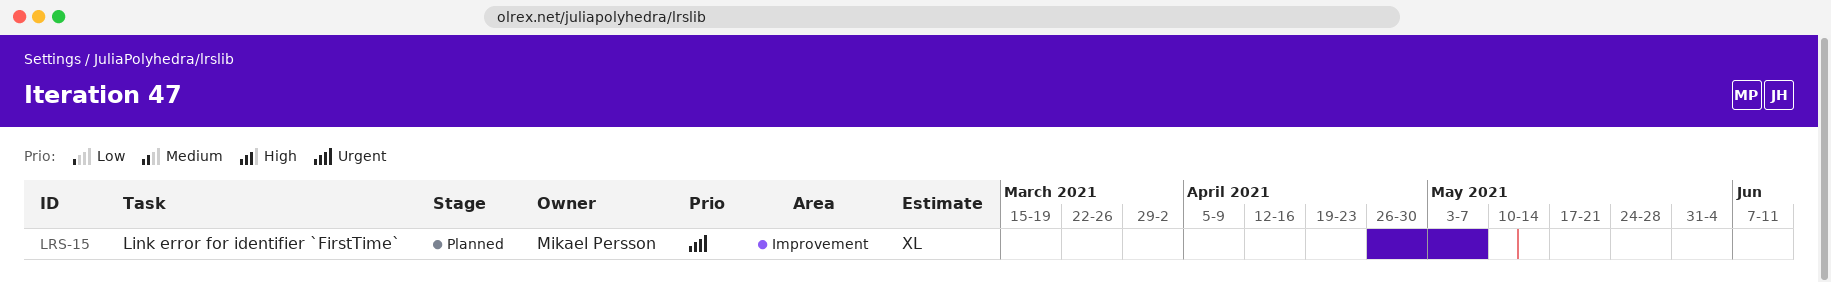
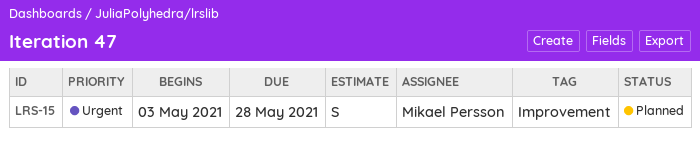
LRS-15, estimate: XL -> S
LRS-15, start: Apr 26 -> May 3
LRS-15, due: May 7 -> May 28

